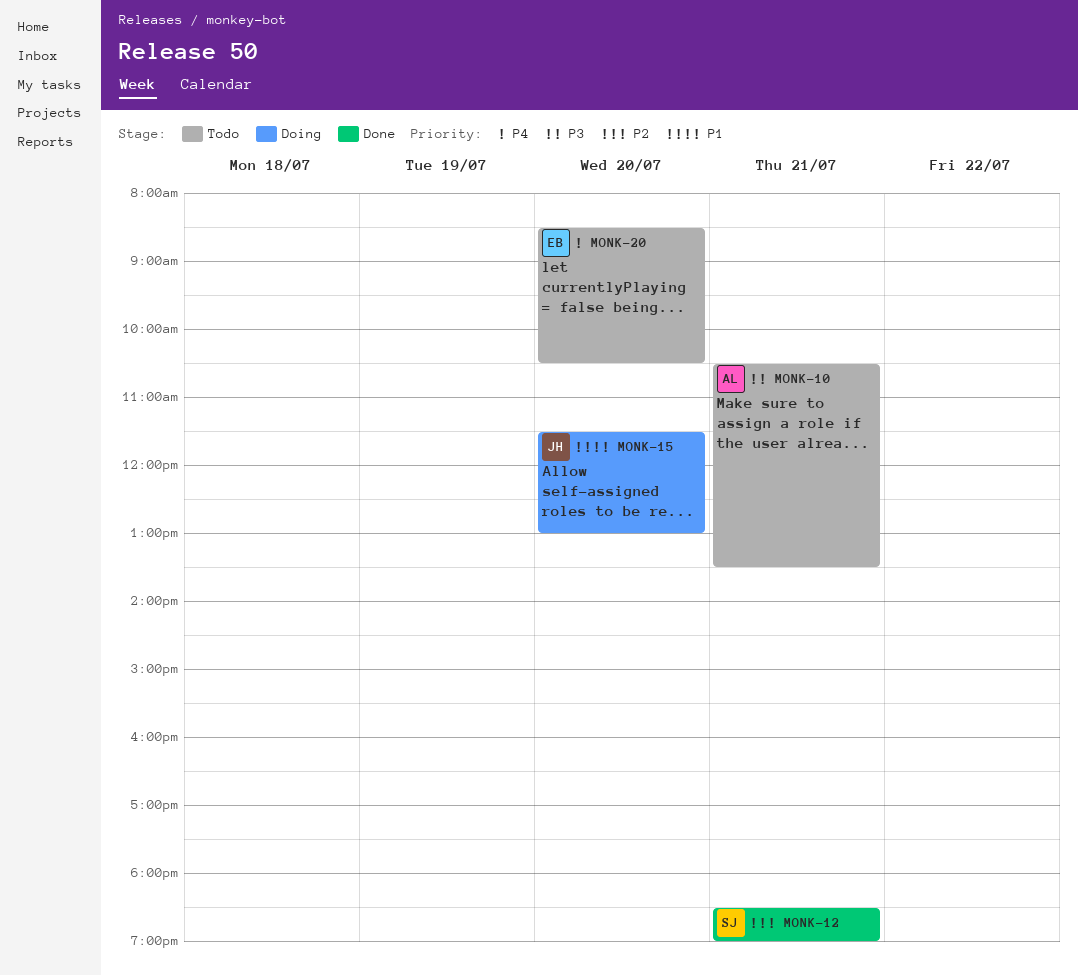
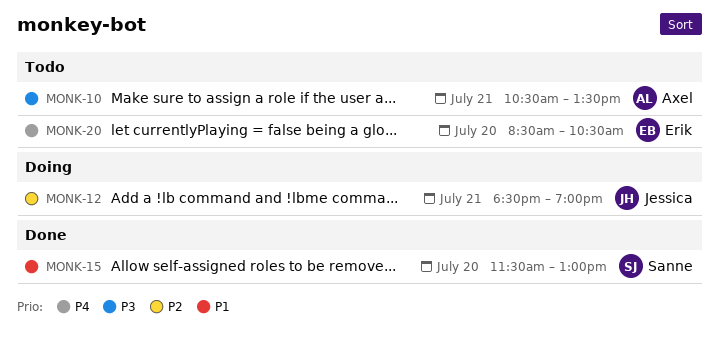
MONK-12, status: Done -> Doing
MONK-12, owner: Sanne -> Jessica
MONK-15, status: Doing -> Done
MONK-15, owner: Jessica -> Sanne

